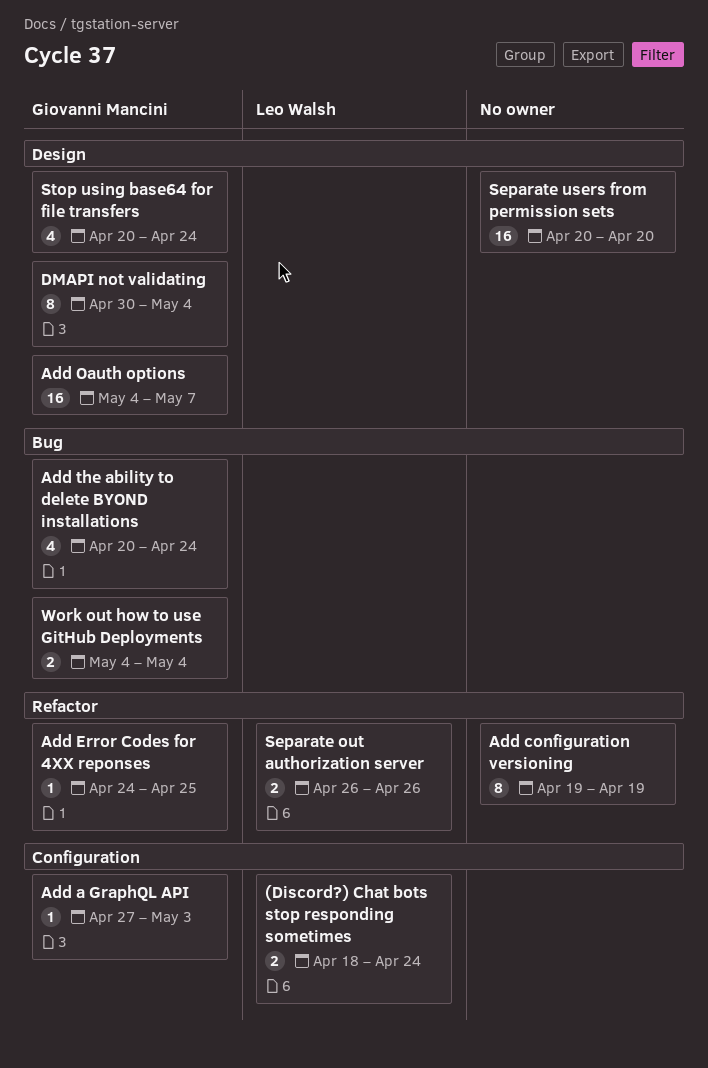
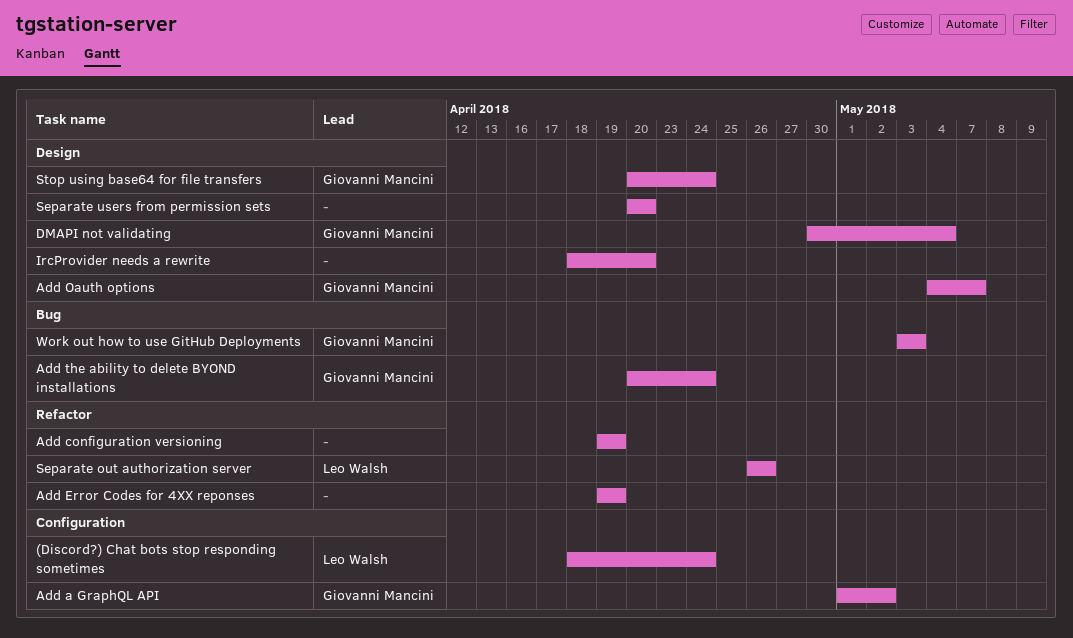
Add a GraphQL API, start: Apr 27 -> May 1
Add a GraphQL API, due: May 3 -> May 2
Add Error Codes for 4XX reponses, owner: Giovanni Mancini -> none
Add Error Codes for 4XX reponses, start: Apr 24 -> Apr 19
Add Error Codes for 4XX reponses, due: Apr 25 -> Apr 19
IrcProvider needs a rewrite: none -> present
Work out how to use GitHub Deployments, start: May 4 -> May 3
Work out how to use GitHub Deployments, due: May 4 -> May 3

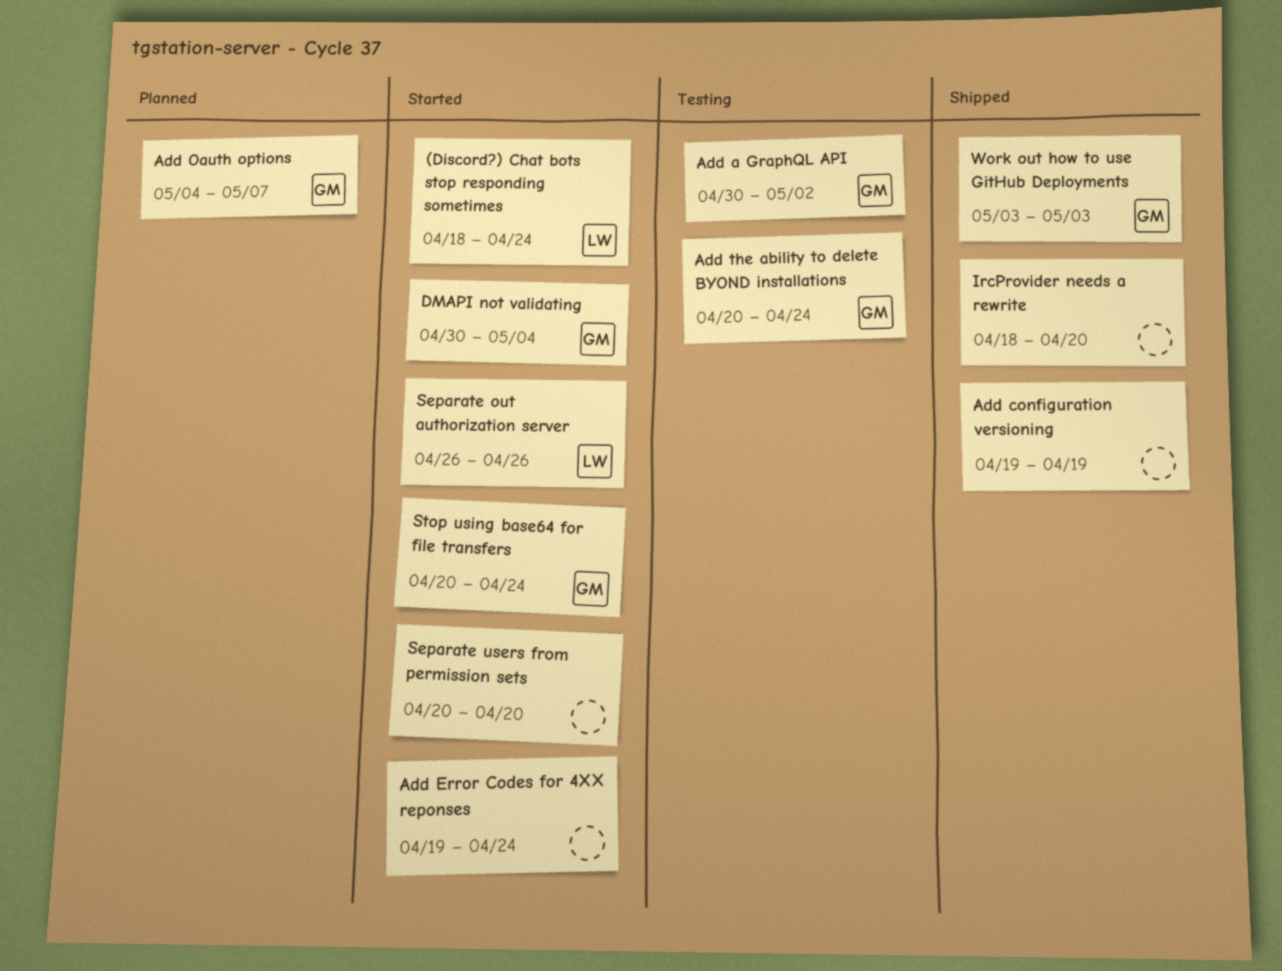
Add a GraphQL API, start: May 1 -> Apr 30
Add Error Codes for 4XX reponses, due: Apr 19 -> Apr 24

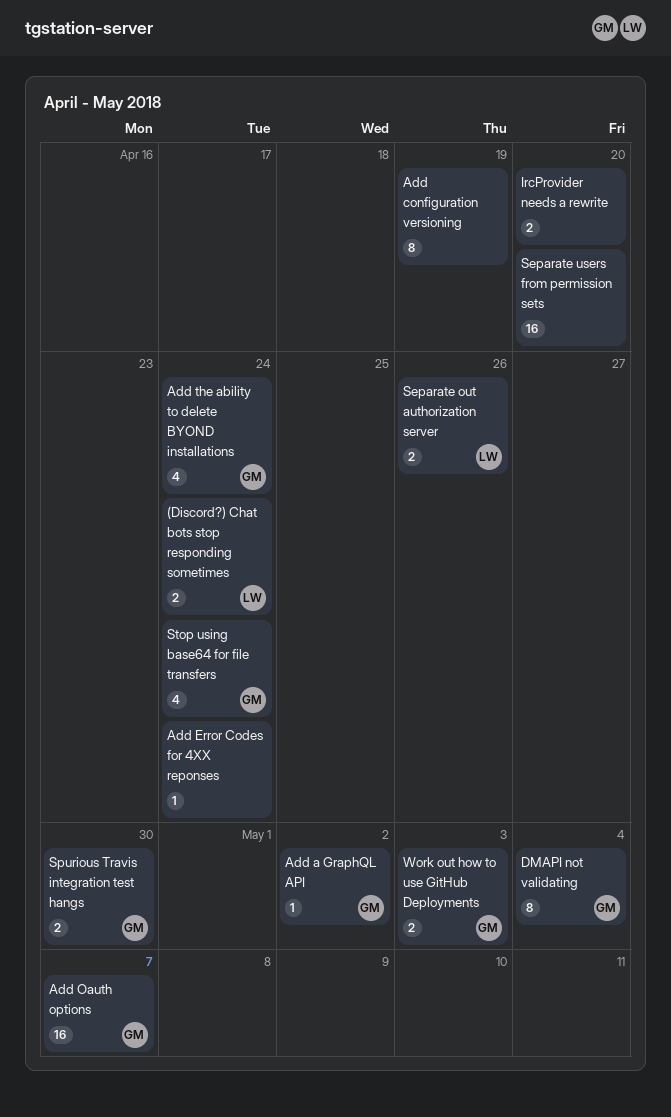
Spurious Travis integration test hangs: none -> present

